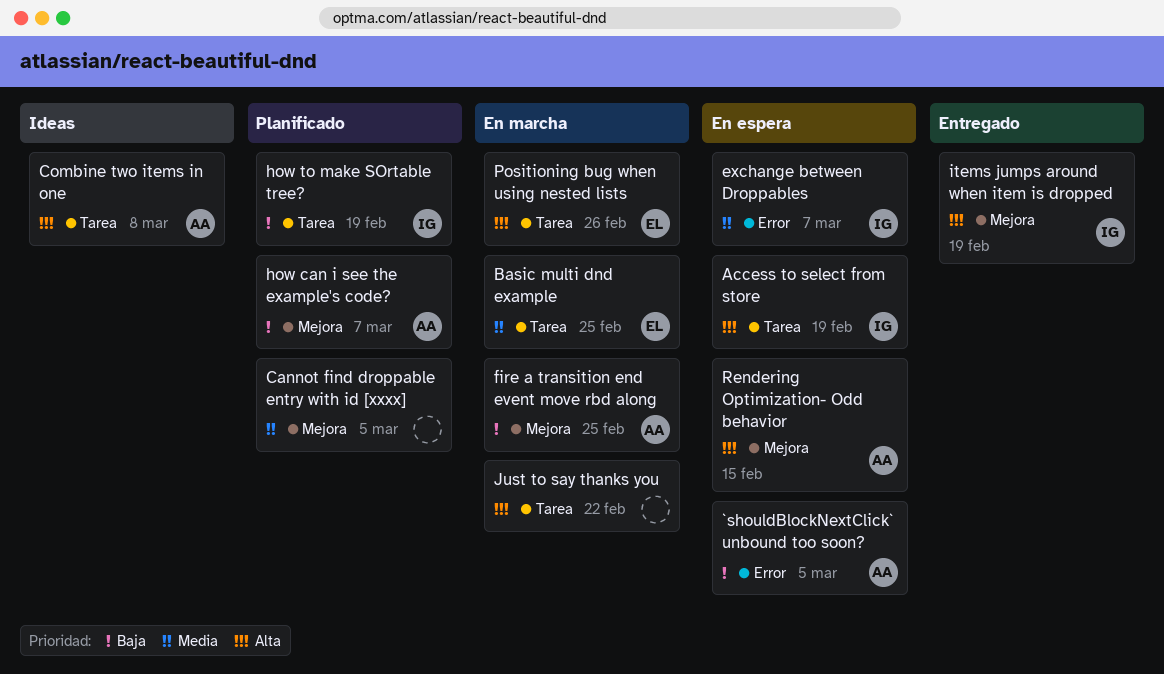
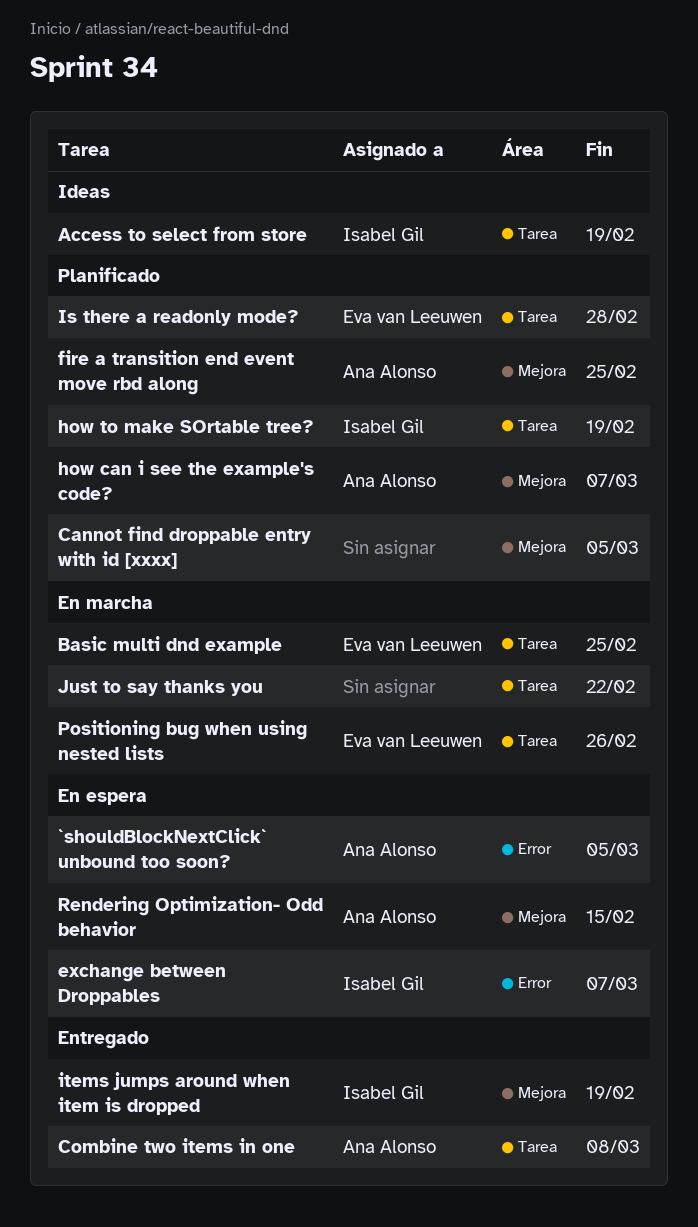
Access to select from store, status: En espera -> Ideas
Combine two items in one, status: Ideas -> Entregado
fire a transition end event move rbd along, status: En marcha -> Planificado
Is there a readonly mode?: none -> present

